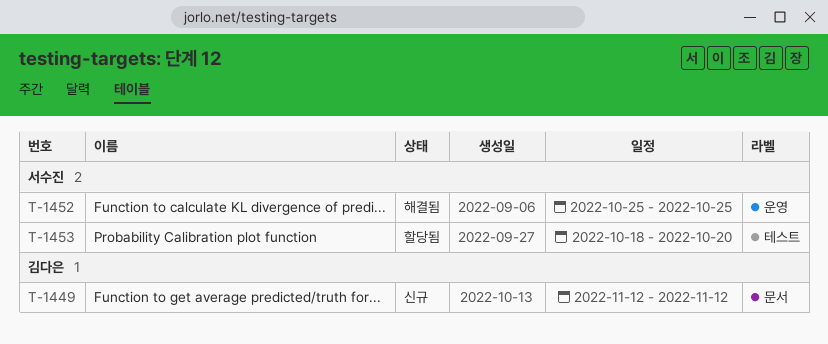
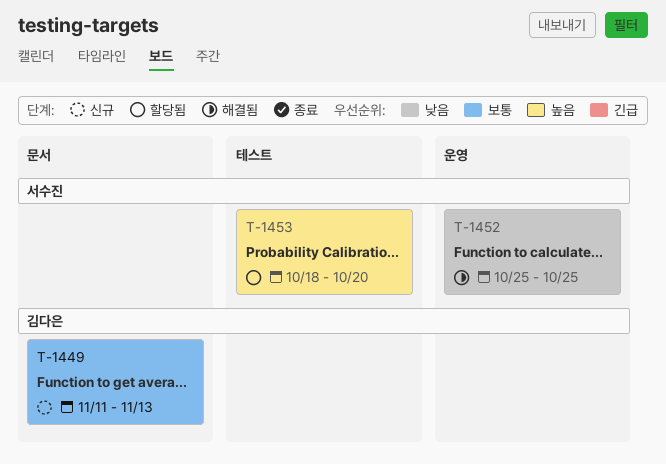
T-1449, start: Nov 12 -> Nov 11
T-1449, due: Nov 12 -> Nov 13

